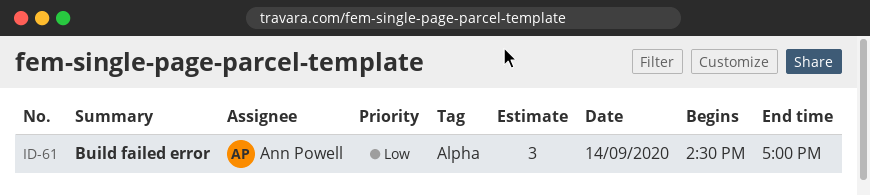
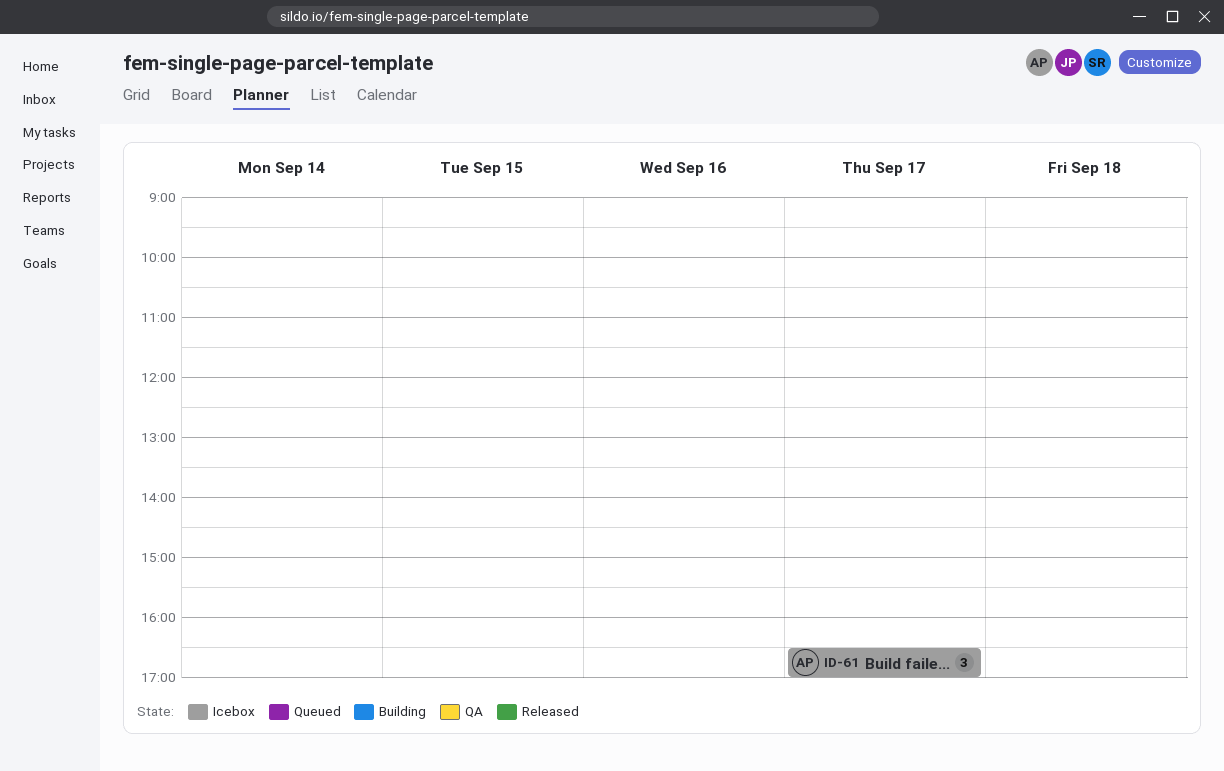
ID-61, day: Sep 14 -> Sep 17
ID-61, begins: 14:30 -> 16:30

